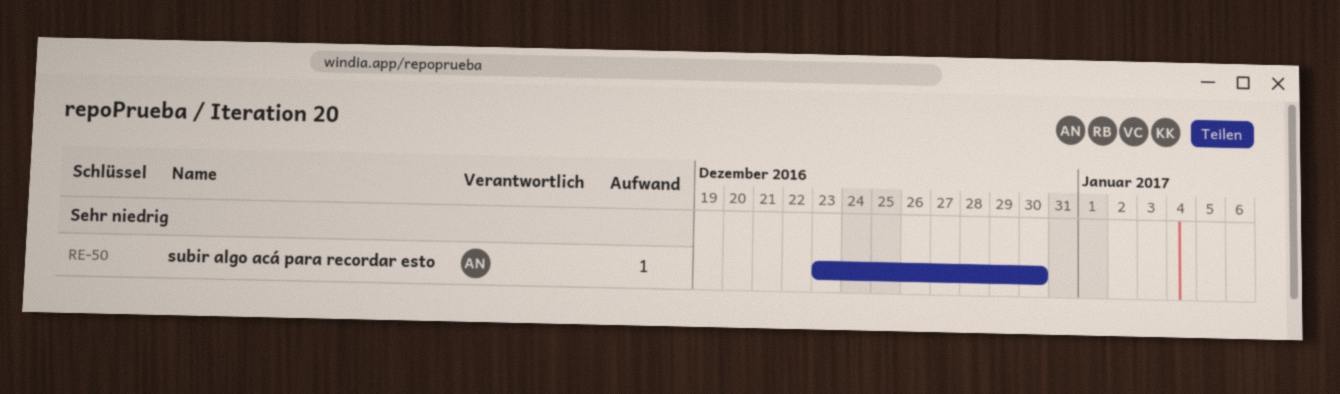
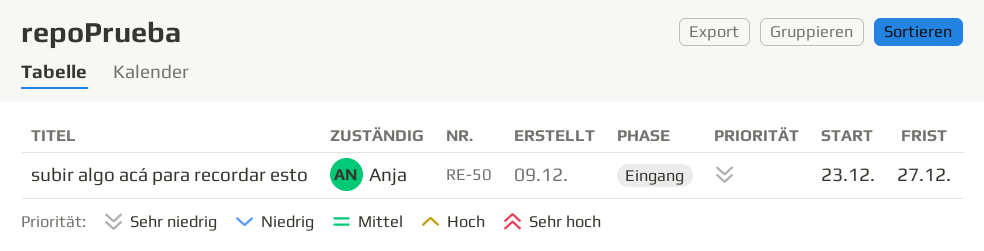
RE-50, due: Dec 30 -> Dec 27

